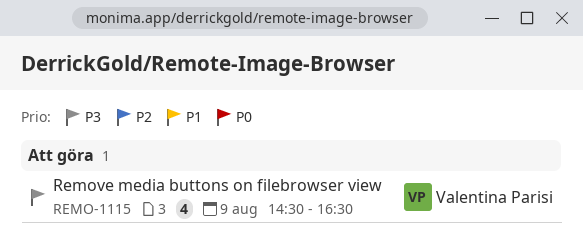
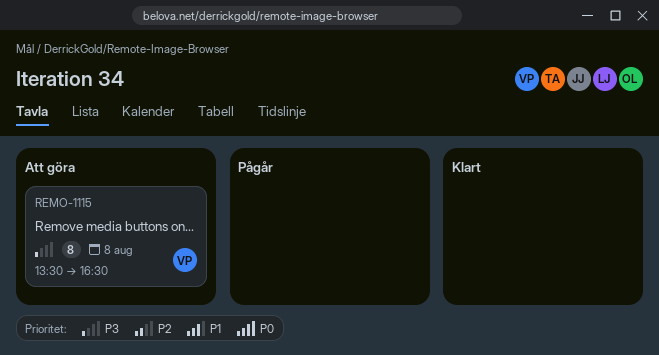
REMO-1115, estimate: 4 -> 8
REMO-1115, day: Aug 9 -> Aug 8
REMO-1115, begins: 14:30 -> 13:30

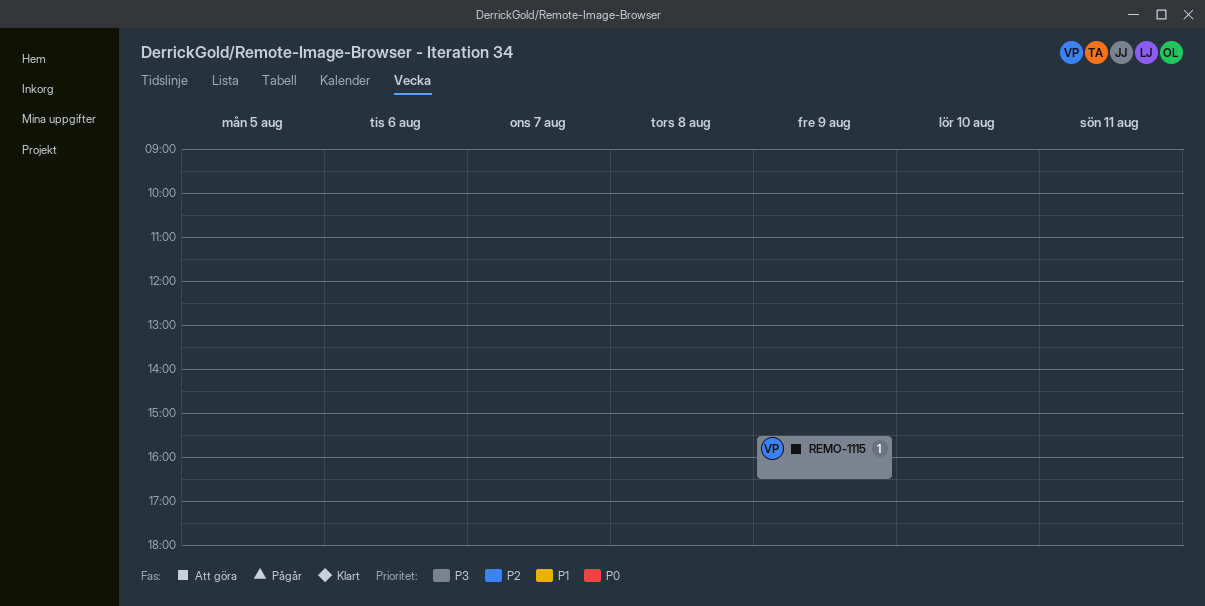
REMO-1115, estimate: 8 -> 1
REMO-1115, day: Aug 8 -> Aug 9
REMO-1115, begins: 13:30 -> 15:30

